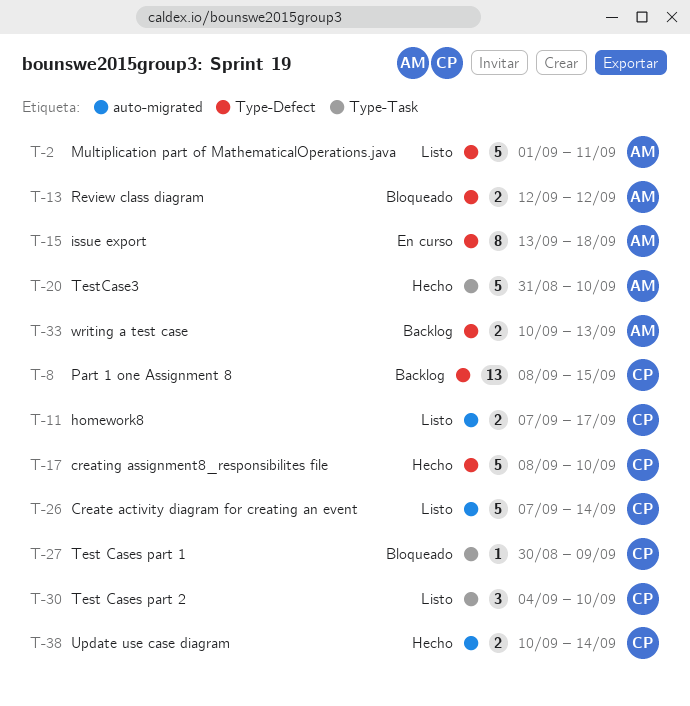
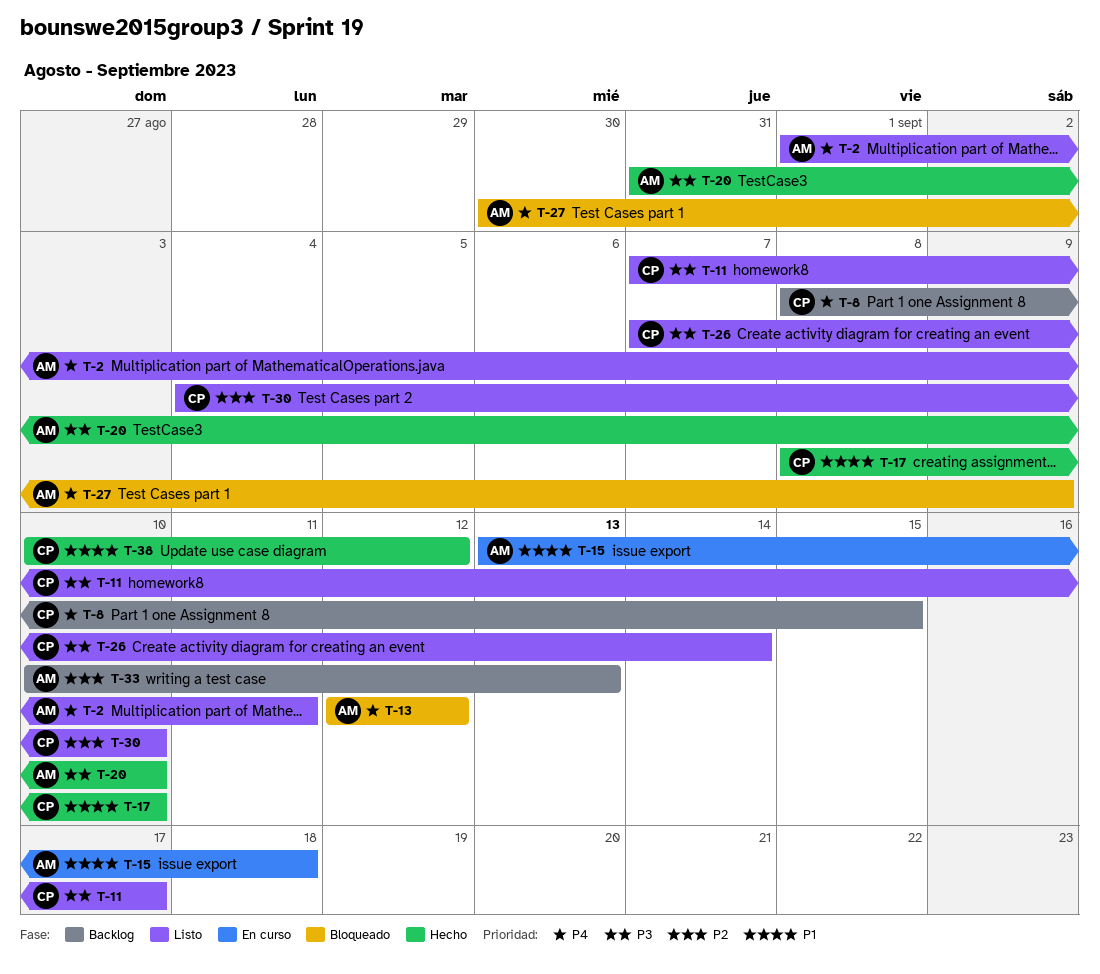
T-27, owner: CP -> AM
T-38, due: Sep 14 -> Sep 12

